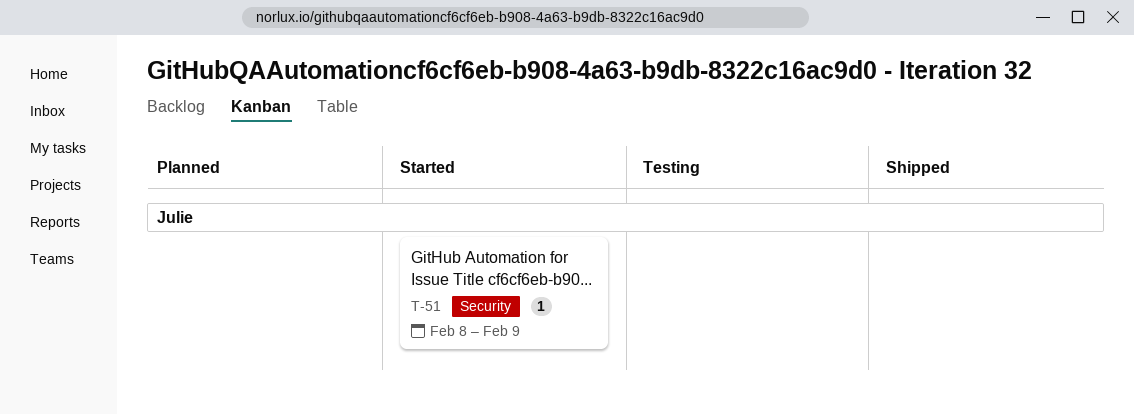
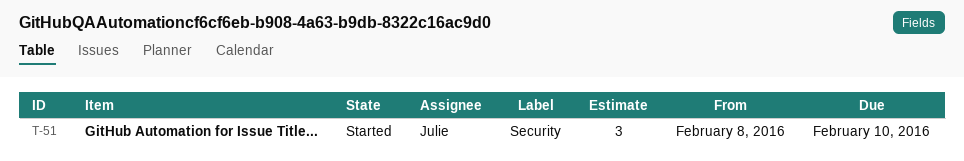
T-51, estimate: 1 -> 3
T-51, due: Feb 9 -> Feb 10

